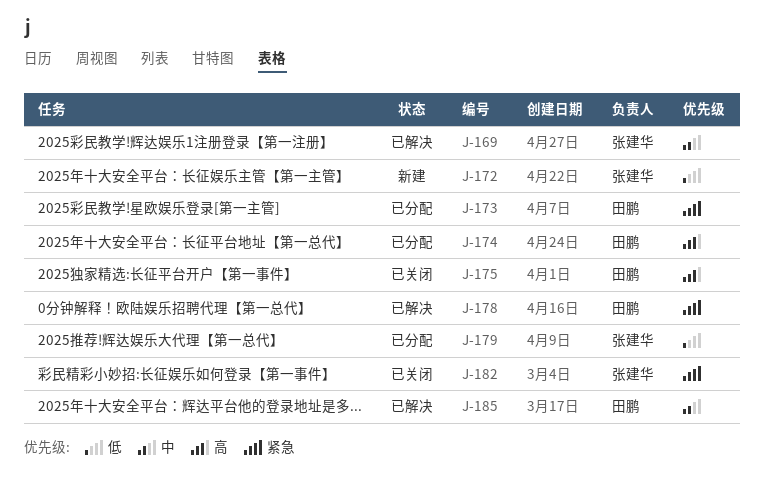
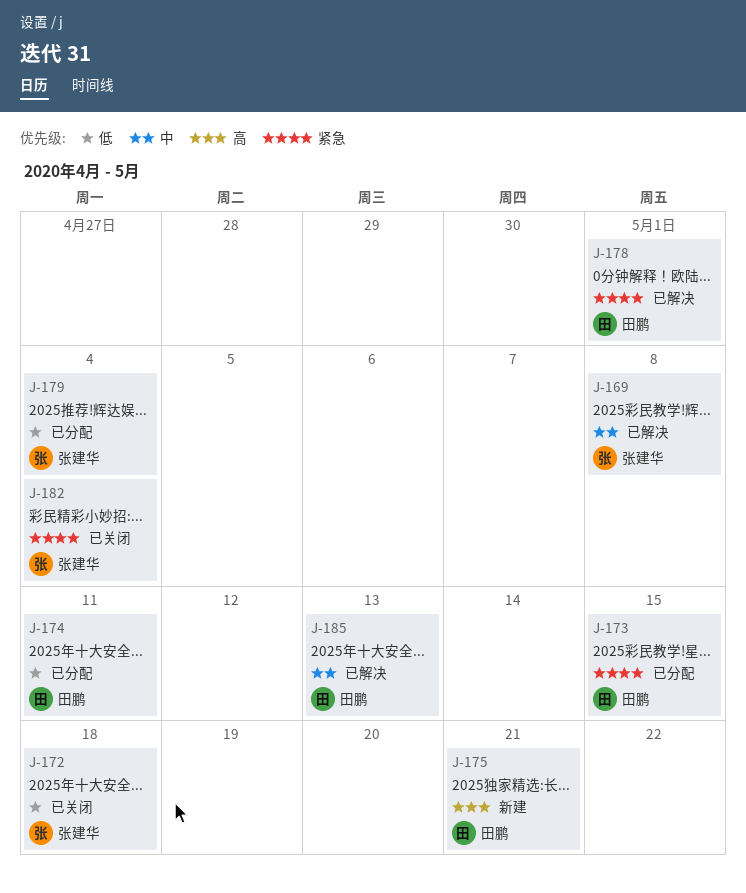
J-172, status: 新建 -> 已关闭
J-174, priority: 高 -> 低
J-175, status: 已关闭 -> 新建

